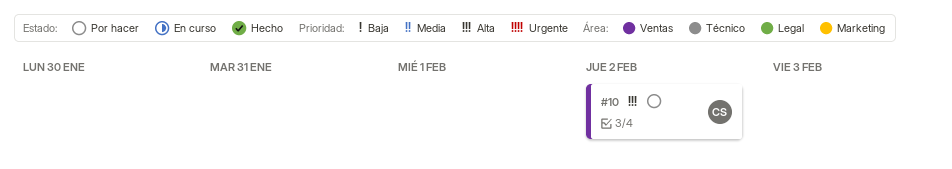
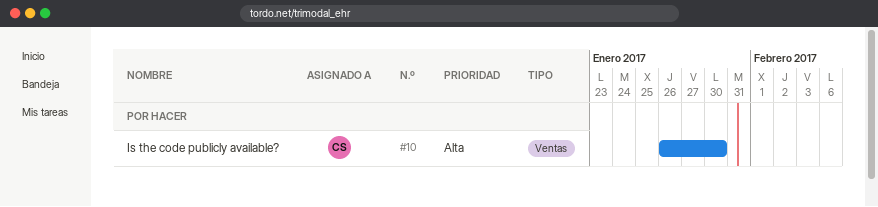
#10, due: Feb 2 -> Jan 30

